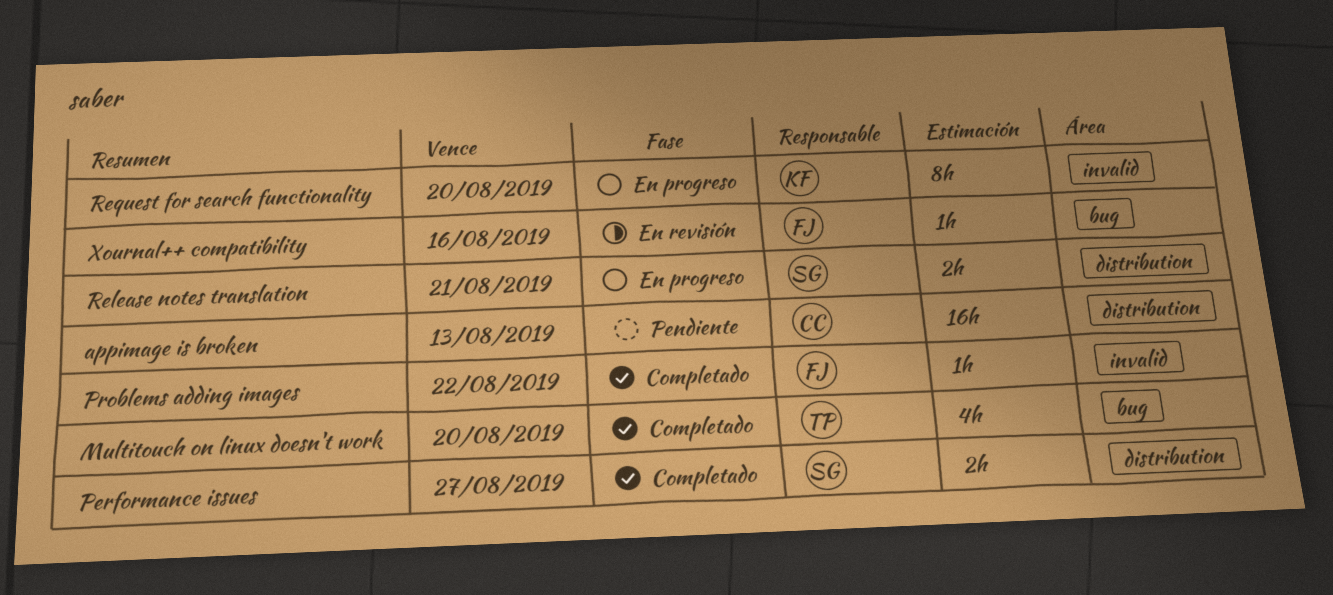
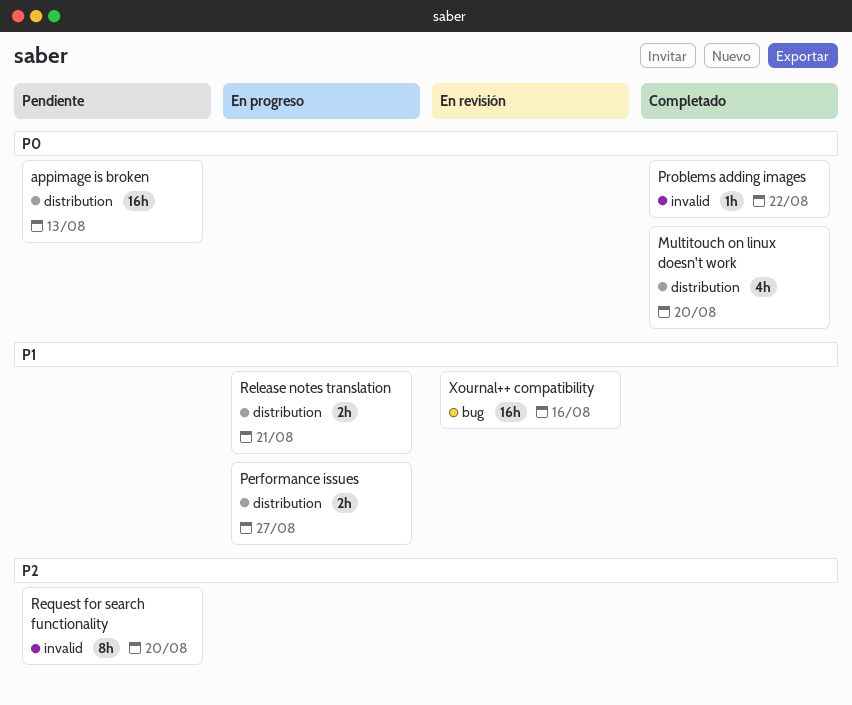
Multitouch on linux doesn't work, label: bug -> distribution
Performance issues, status: Completado -> En progreso
Request for search functionality, status: En progreso -> Pendiente
Xournal++ compatibility, estimate: 1h -> 16h

